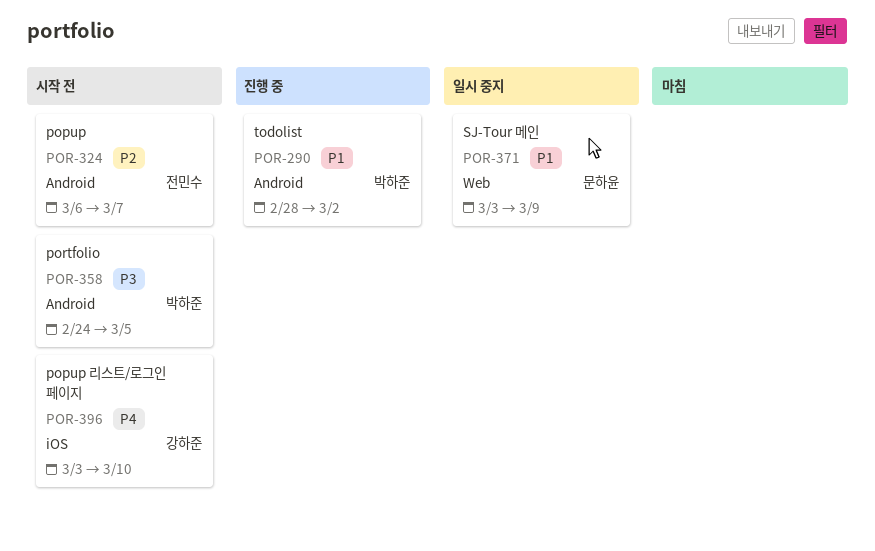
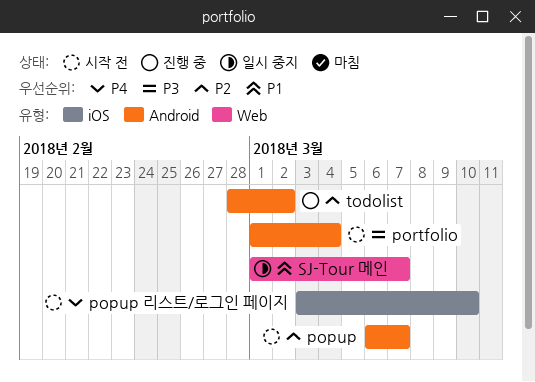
portfolio, start: Feb 24 -> Mar 1
portfolio, due: Mar 5 -> Mar 4
SJ-Tour 메인, start: Mar 3 -> Mar 1
SJ-Tour 메인, due: Mar 9 -> Mar 7
todolist, priority: P1 -> P2

